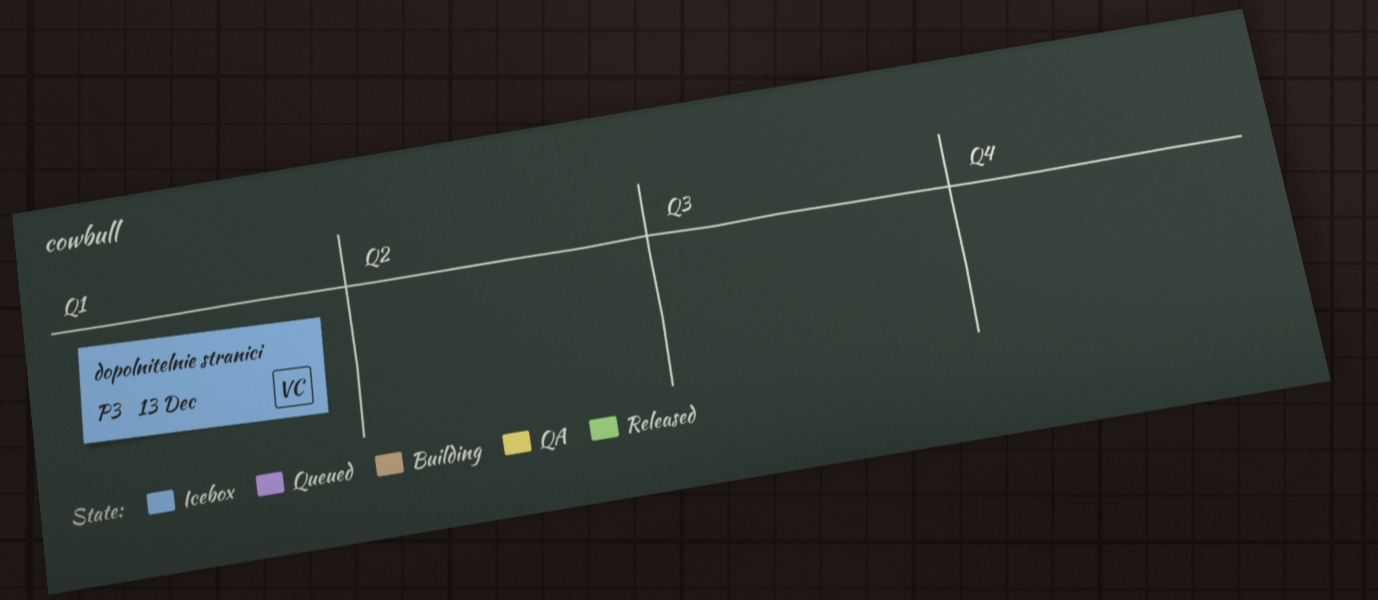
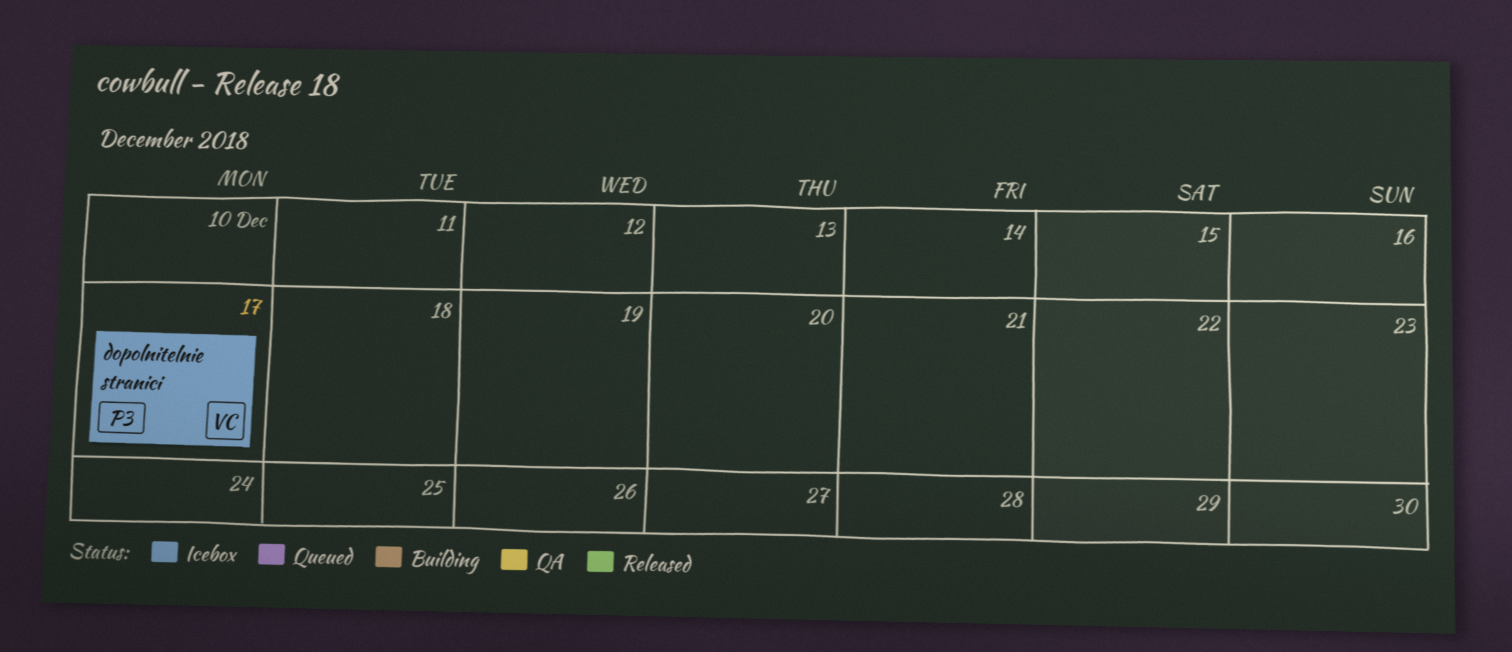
dopolnitelnie stranici, due: Dec 13 -> Dec 17

